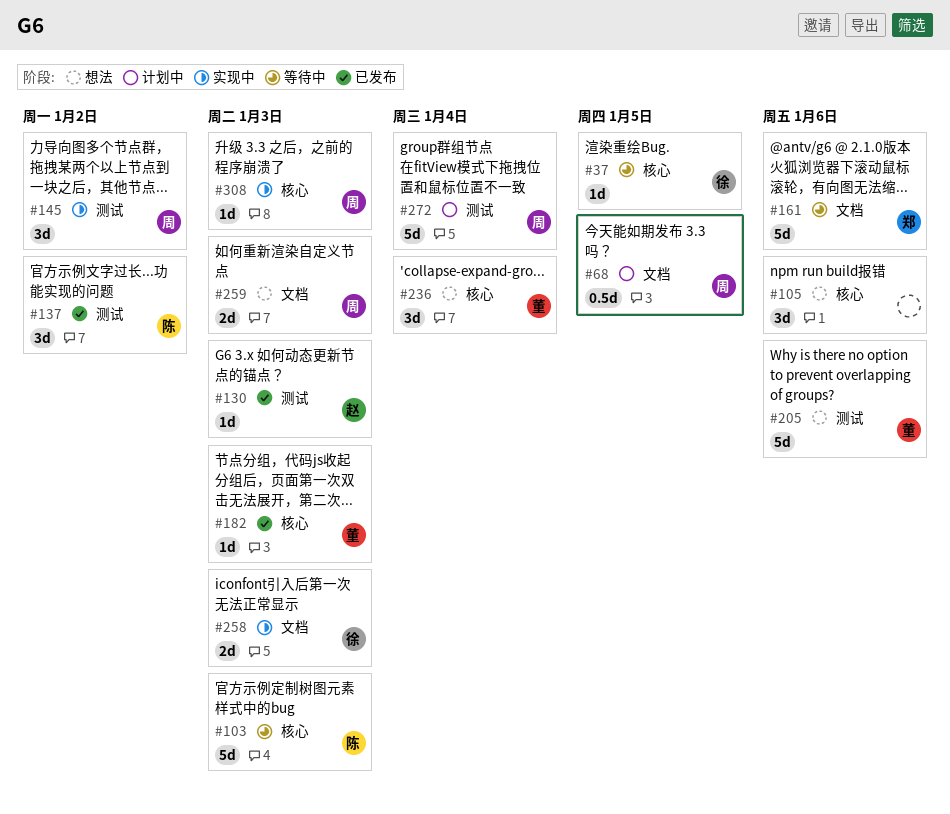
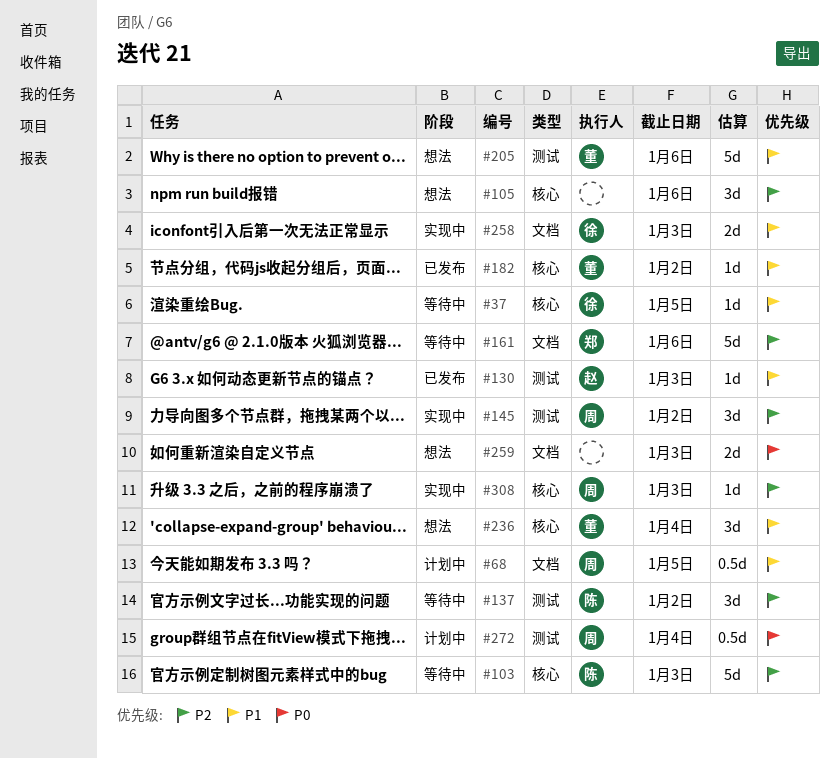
#137, status: 已发布 -> 等待中
#182, due: Jan 3 -> Jan 2
#259, owner: 周 -> none
#272, estimate: 5d -> 0.5d

